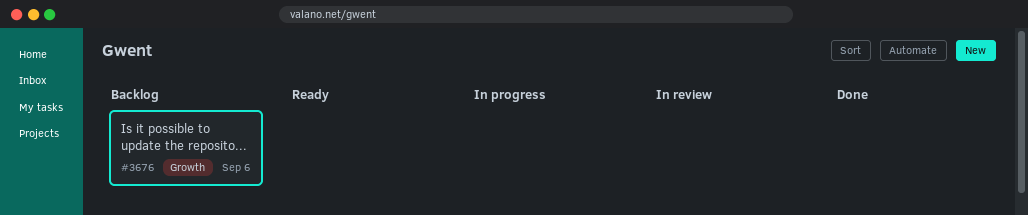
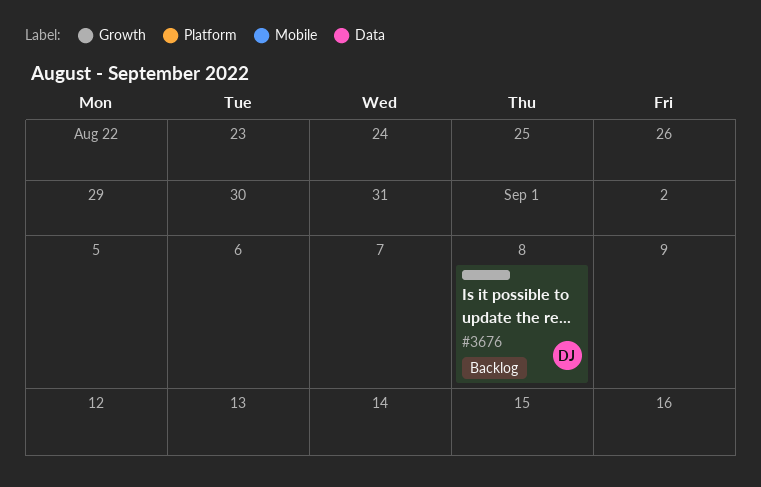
#3676, due: Sep 6 -> Sep 8

